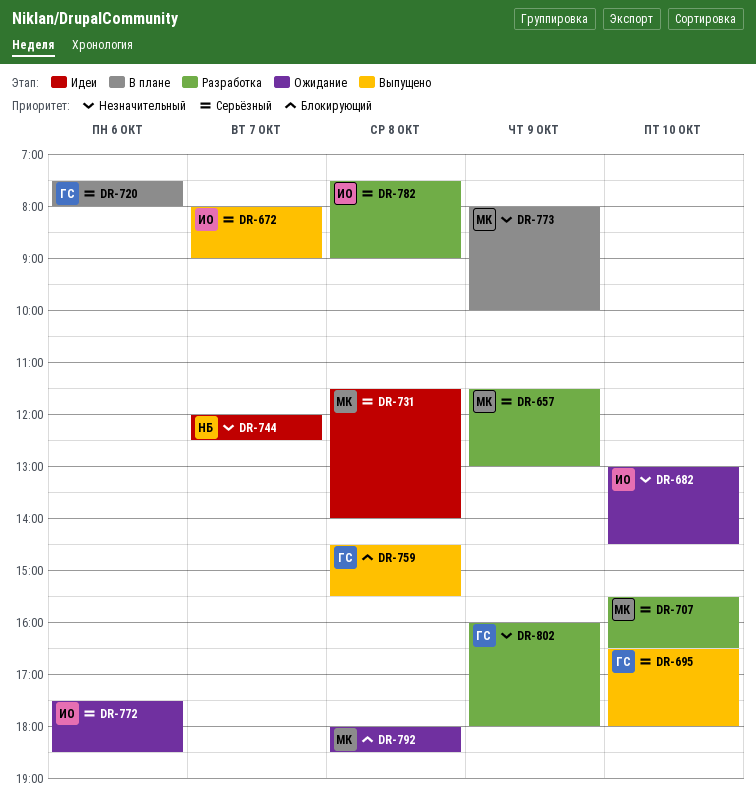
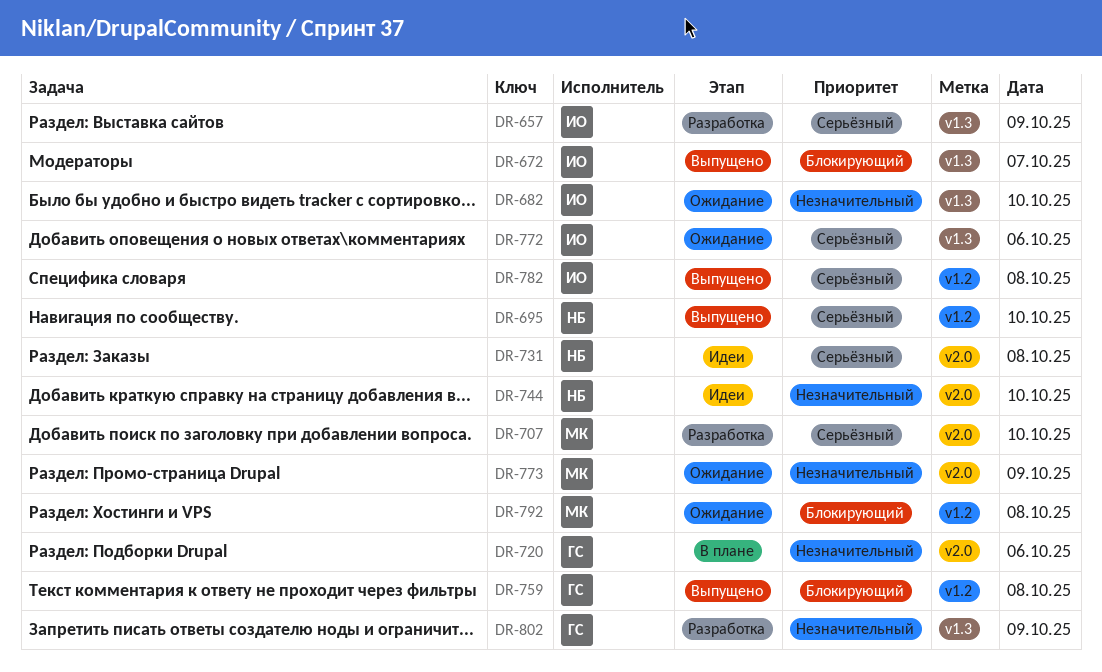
DR-657, owner: МК -> ИО
DR-672, priority: Серьёзный -> Блокирующий
DR-695, owner: ГС -> НБ
DR-720, priority: Серьёзный -> Незначительный
DR-731, owner: МК -> НБ
DR-744, day: Oct 7 -> Oct 10
DR-773, status: В плане -> Ожидание
DR-782, status: Разработка -> Выпущено

